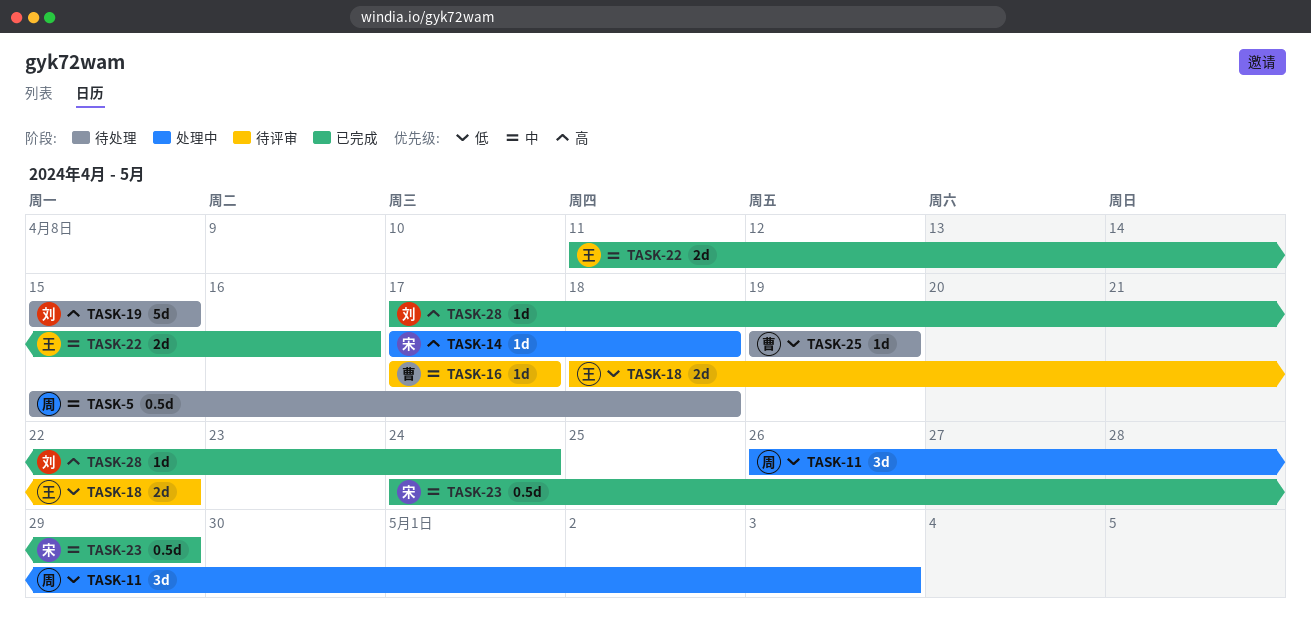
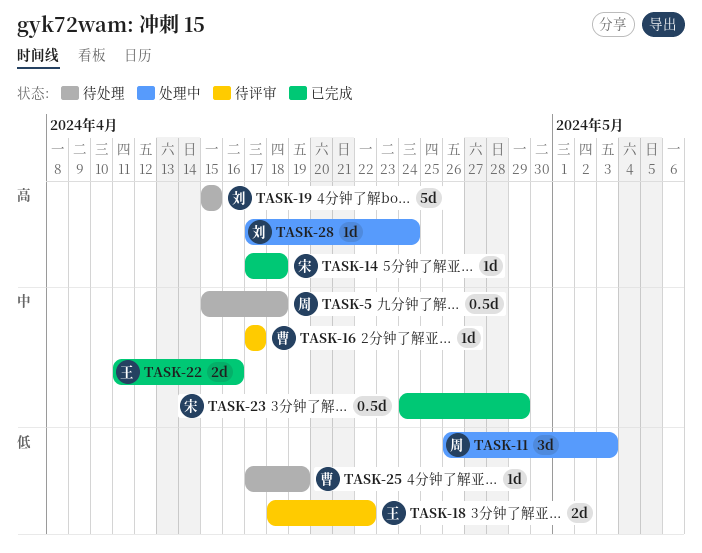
TASK-14, status: 处理中 -> 已完成
TASK-25, start: Apr 19 -> Apr 17
TASK-28, status: 已完成 -> 处理中

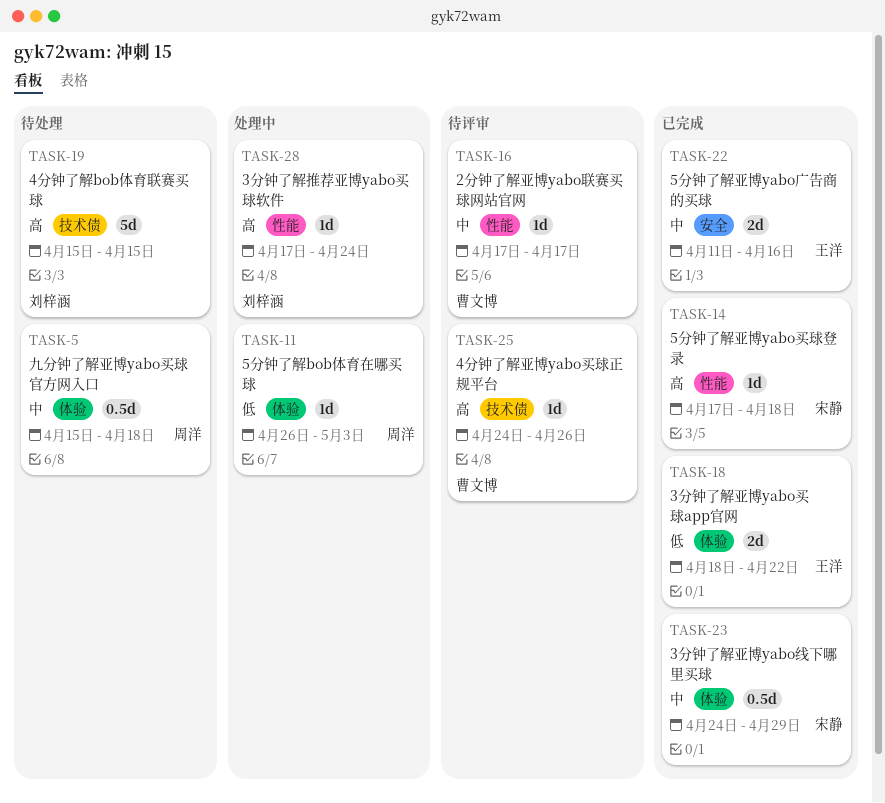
TASK-11, estimate: 3d -> 1d
TASK-18, status: 待评审 -> 已完成
TASK-25, status: 待处理 -> 待评审
TASK-25, priority: 低 -> 高
TASK-25, start: Apr 17 -> Apr 24
TASK-25, due: Apr 19 -> Apr 26

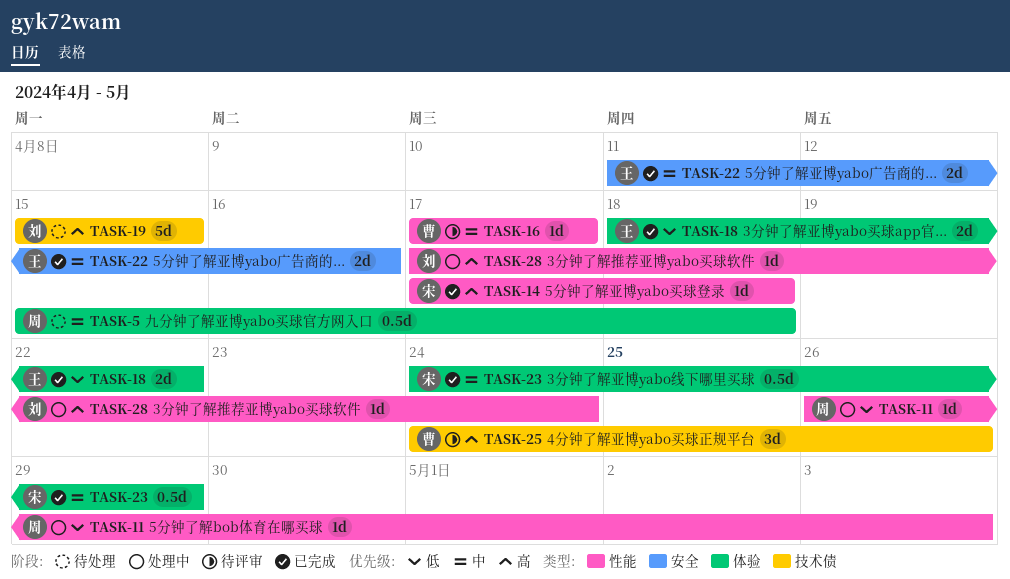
TASK-11, label: 体验 -> 性能
TASK-25, estimate: 1d -> 3d

